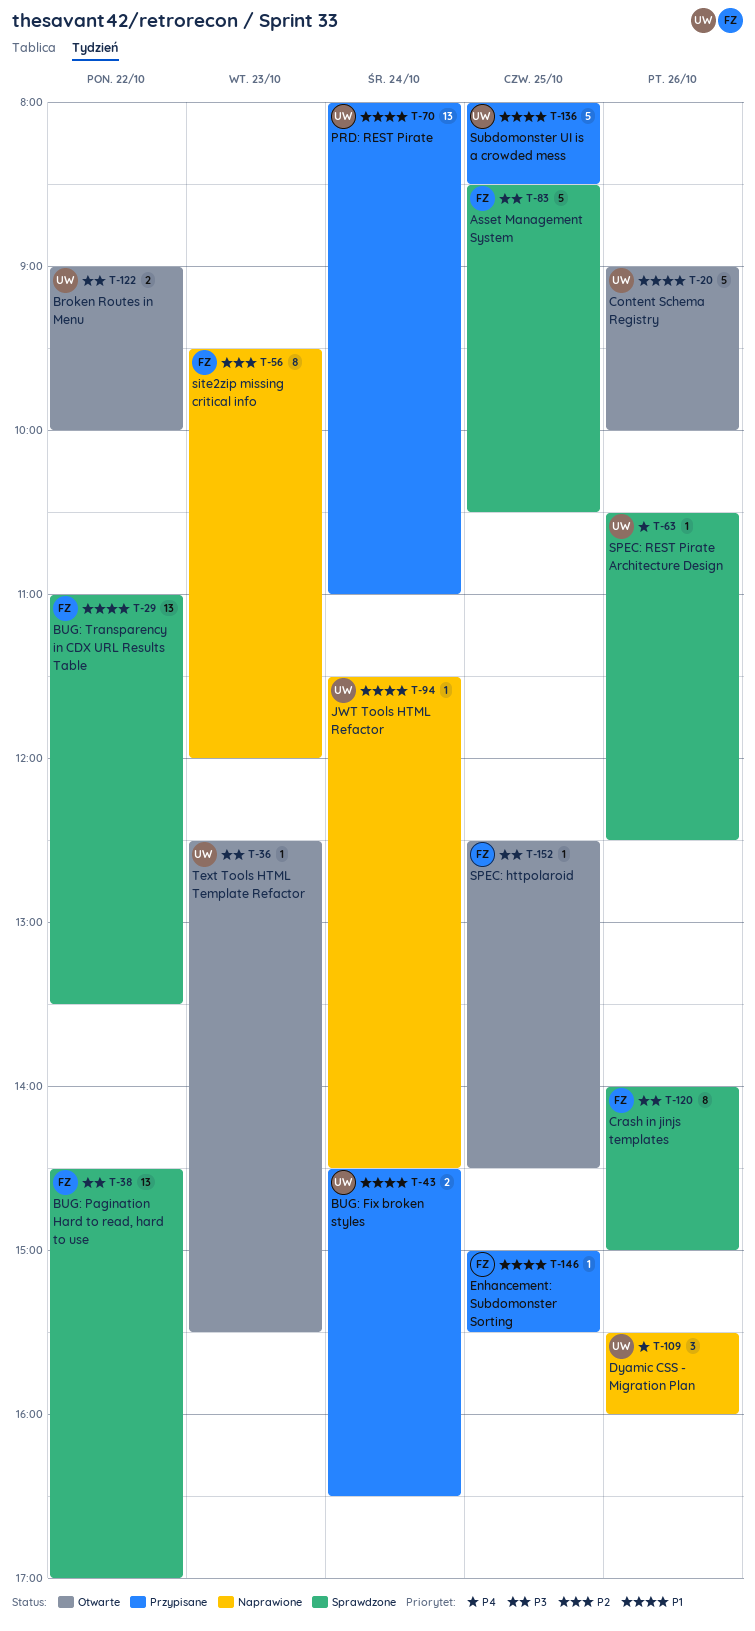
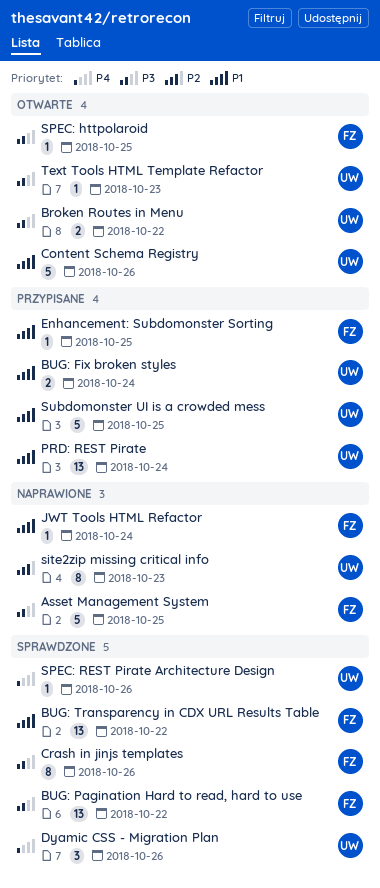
Asset Management System, status: Sprawdzone -> Naprawione
Dyamic CSS - Migration Plan, status: Naprawione -> Sprawdzone
JWT Tools HTML Refactor, owner: UW -> FZ
site2zip missing critical info, owner: FZ -> UW

